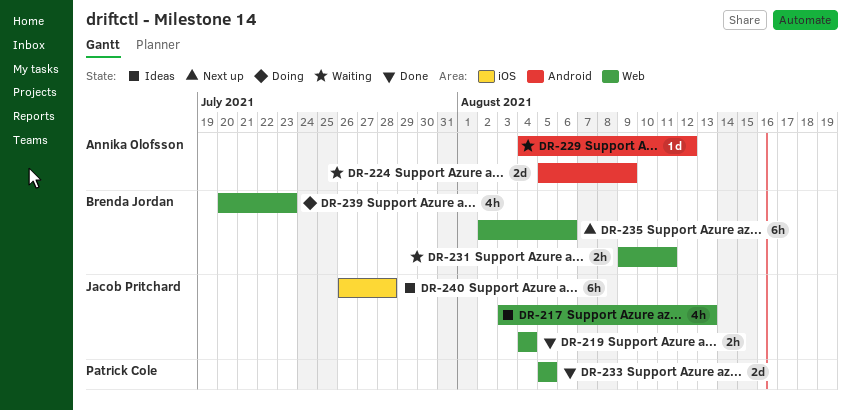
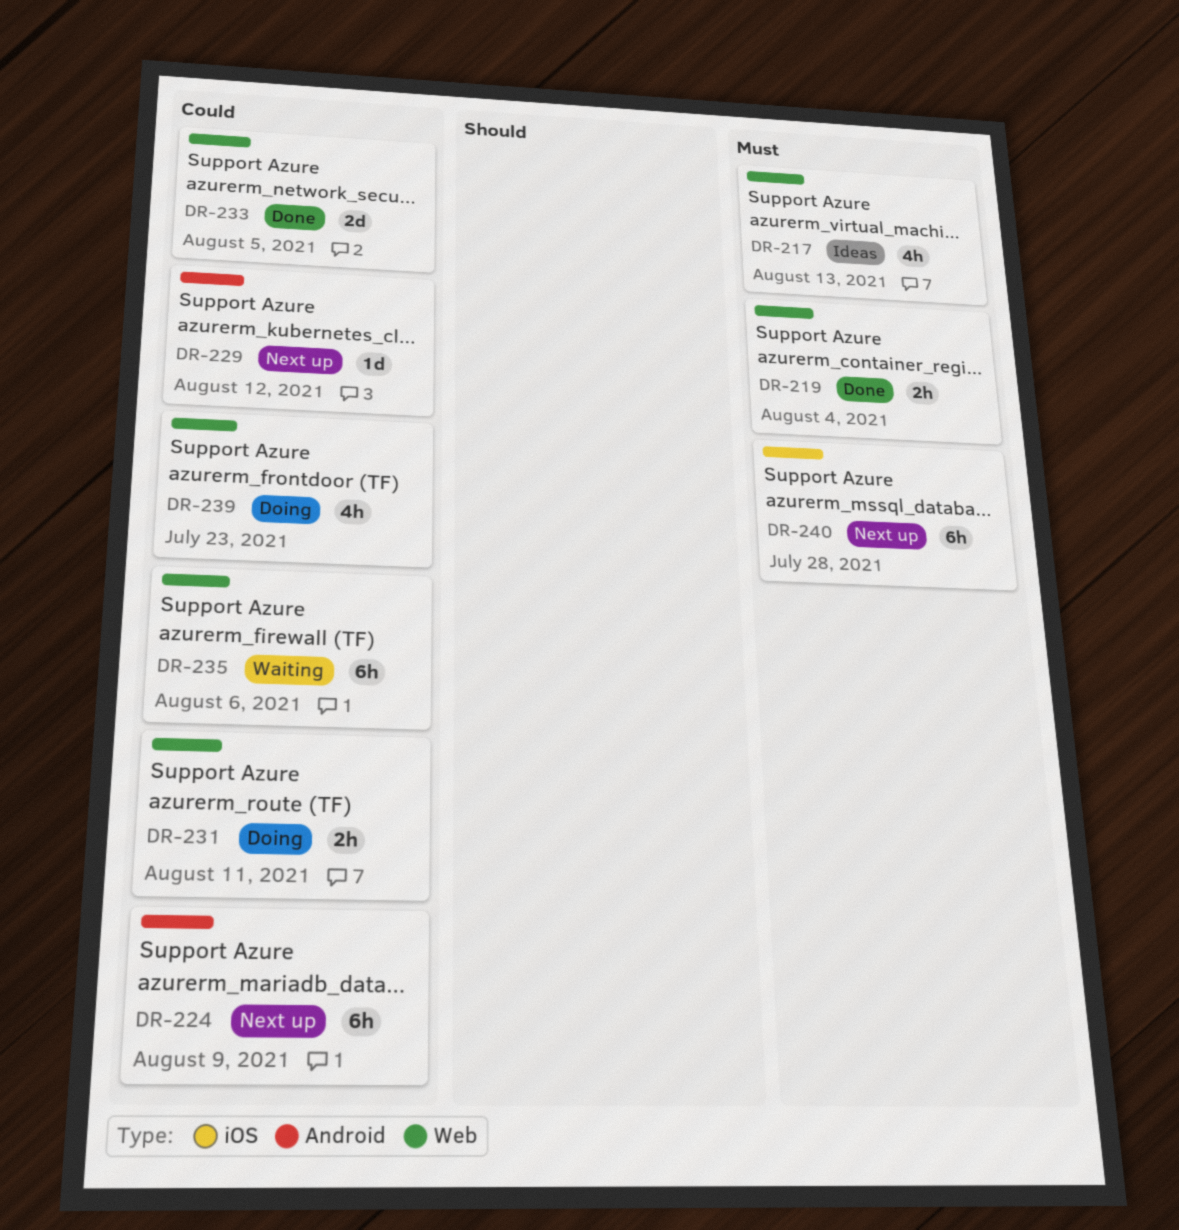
DR-224, status: Waiting -> Next up
DR-224, estimate: 2d -> 6h
DR-229, status: Waiting -> Next up
DR-231, status: Waiting -> Doing
DR-235, status: Next up -> Waiting
DR-240, status: Ideas -> Next up

